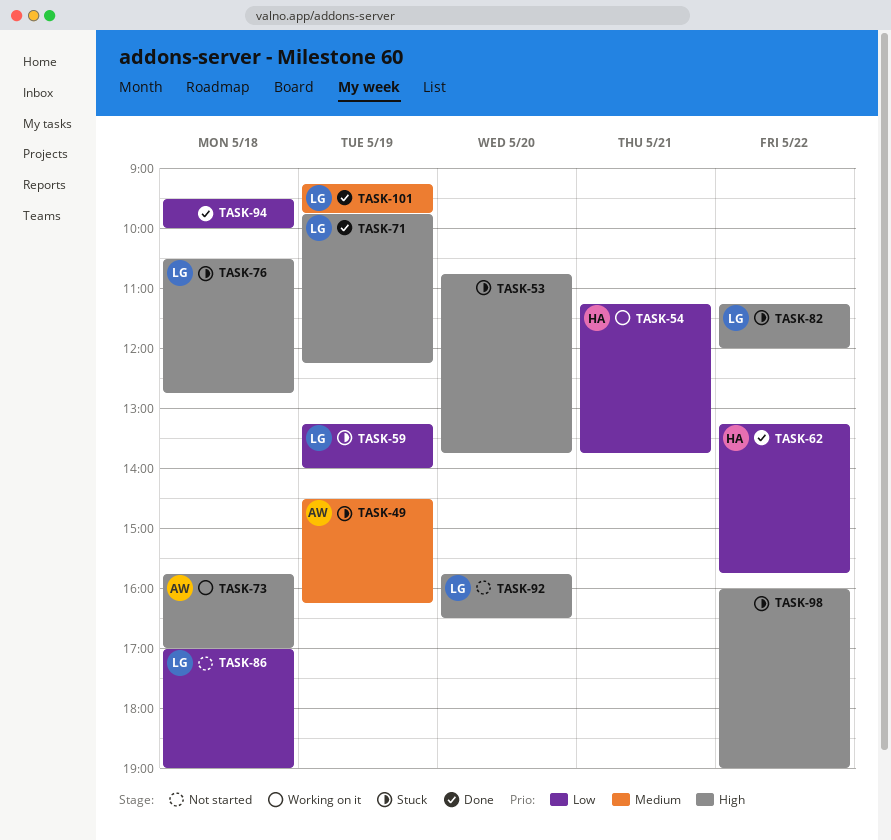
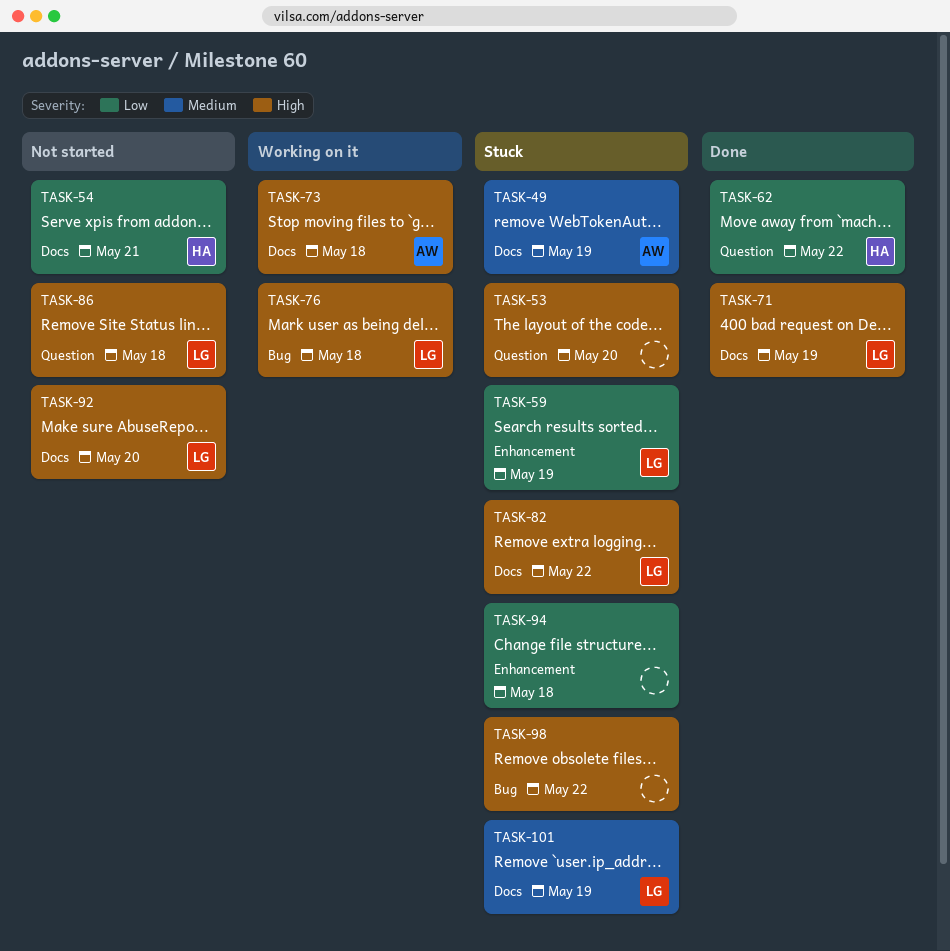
TASK-54, status: Working on it -> Not started
TASK-76, status: Stuck -> Working on it
TASK-86, priority: Low -> High
TASK-94, status: Done -> Stuck
TASK-101, status: Done -> Stuck

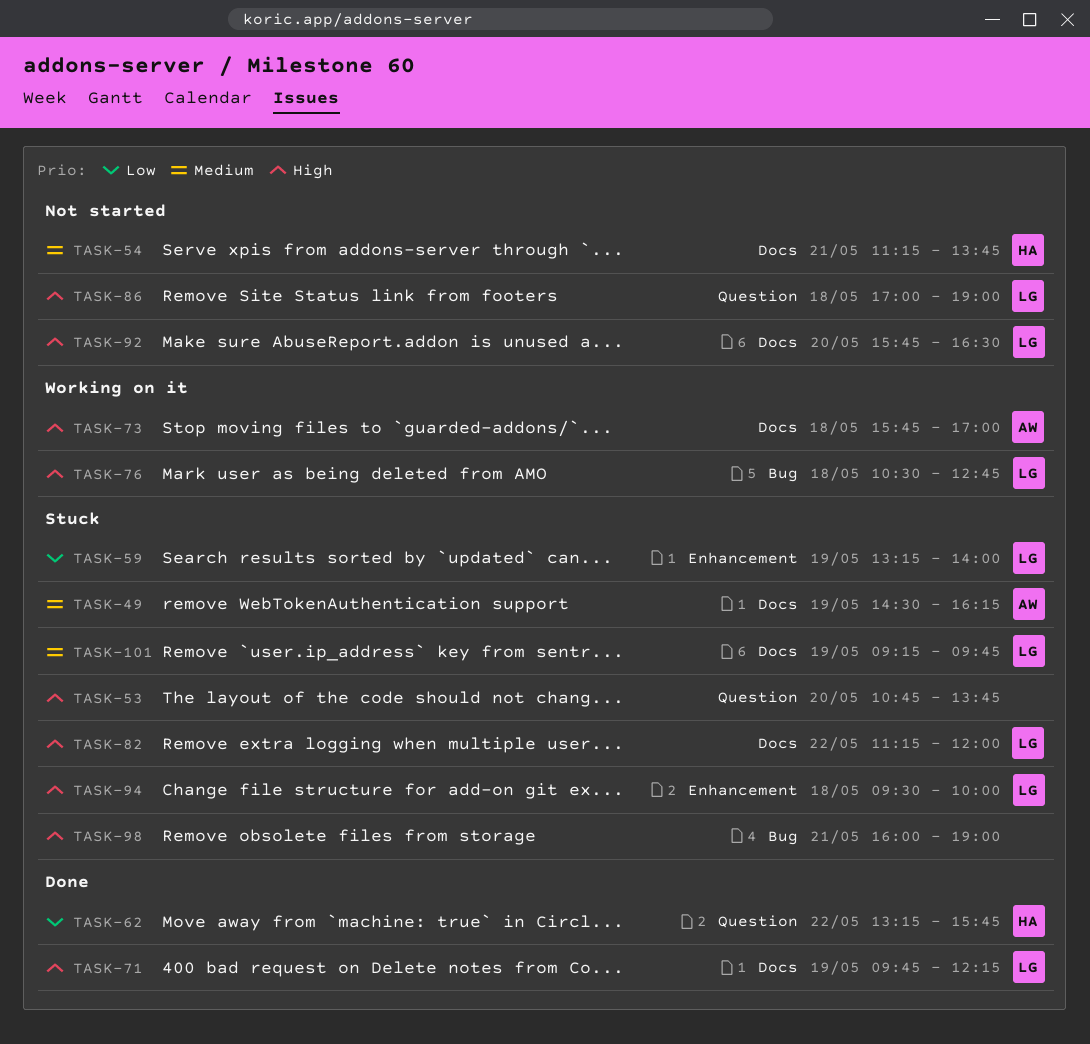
TASK-54, priority: Low -> Medium
TASK-94, owner: none -> LG
TASK-94, priority: Low -> High
TASK-98, day: May 22 -> May 21

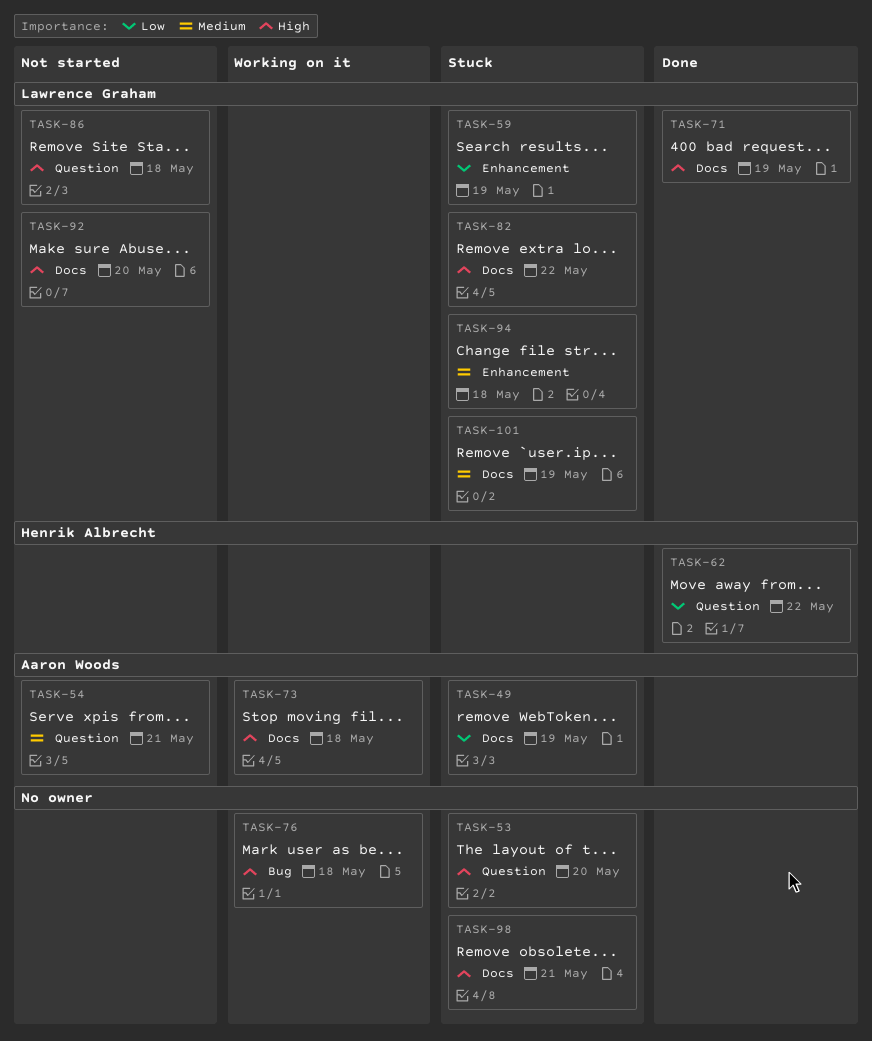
TASK-49, priority: Medium -> Low
TASK-54, owner: Henrik Albrecht -> Aaron Woods
TASK-54, label: Docs -> Question
TASK-76, owner: Lawrence Graham -> none
TASK-94, priority: High -> Medium
TASK-98, label: Bug -> Docs

